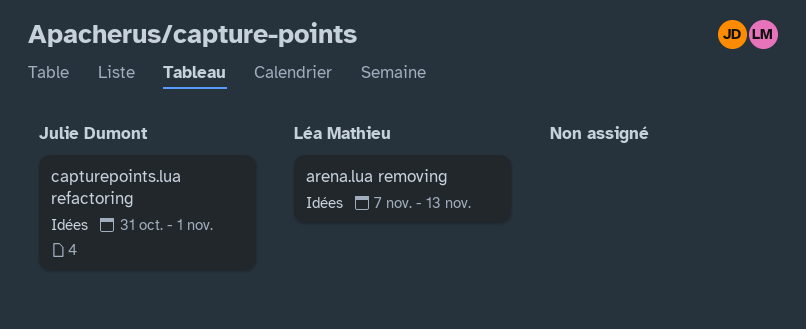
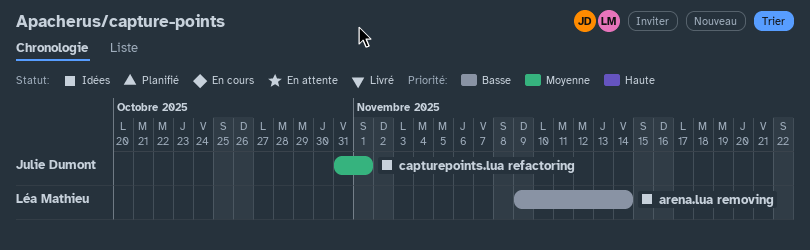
arena.lua removing, start: Nov 7 -> Nov 9
arena.lua removing, due: Nov 13 -> Nov 14

